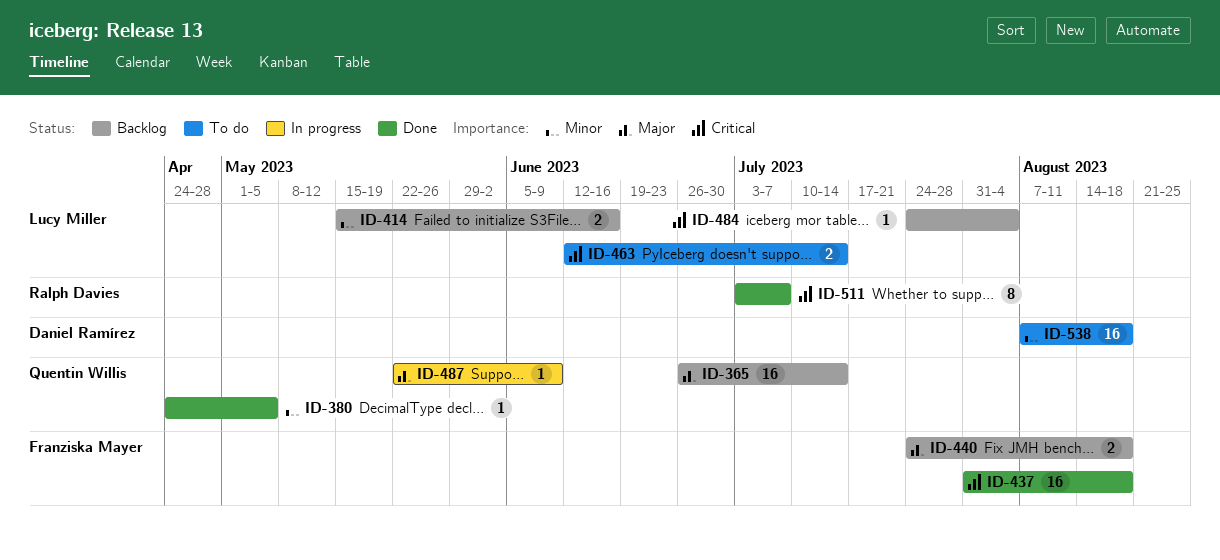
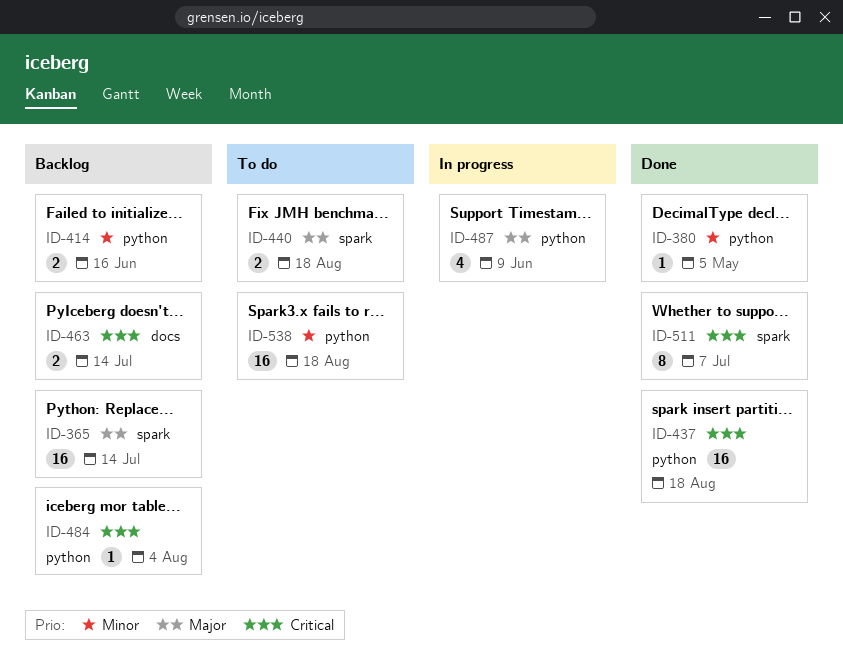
ID-440, status: Backlog -> To do
ID-463, status: To do -> Backlog
ID-487, estimate: 1 -> 4

